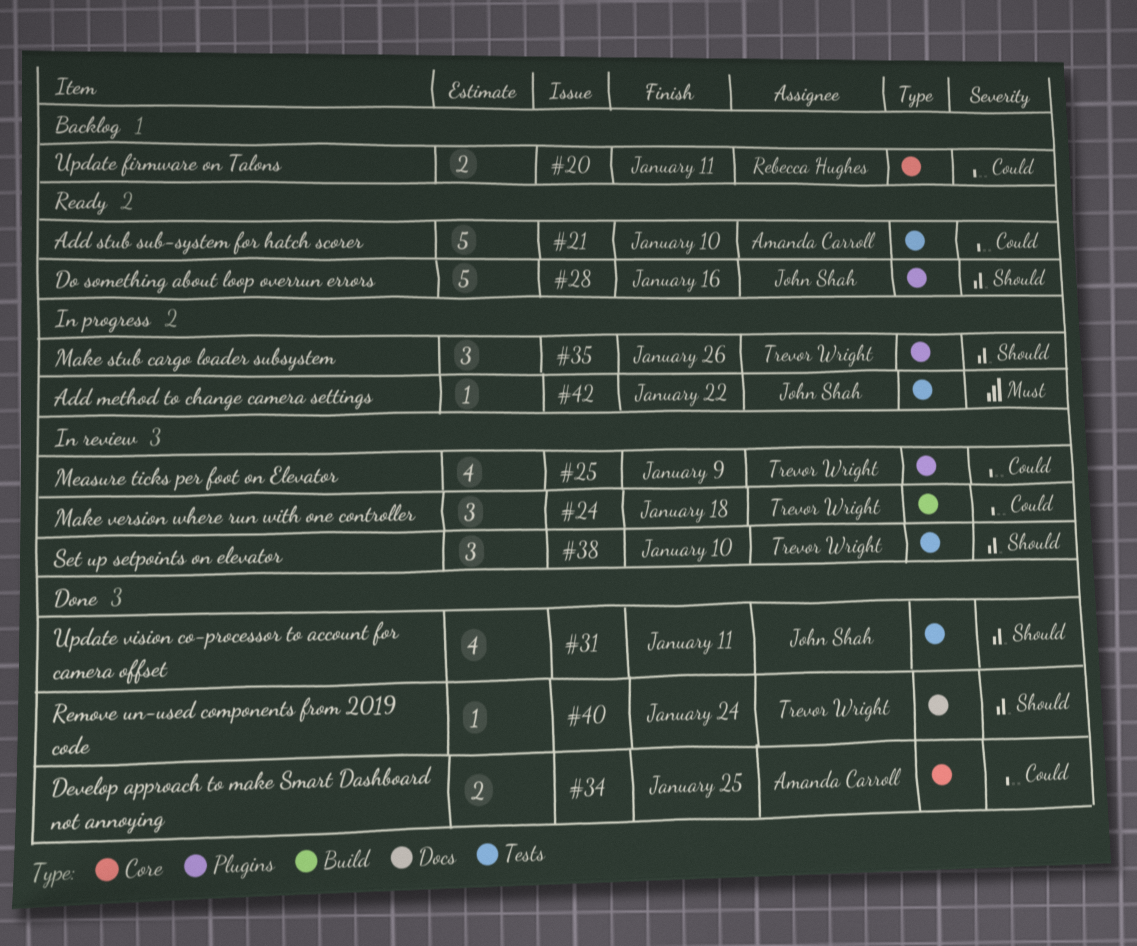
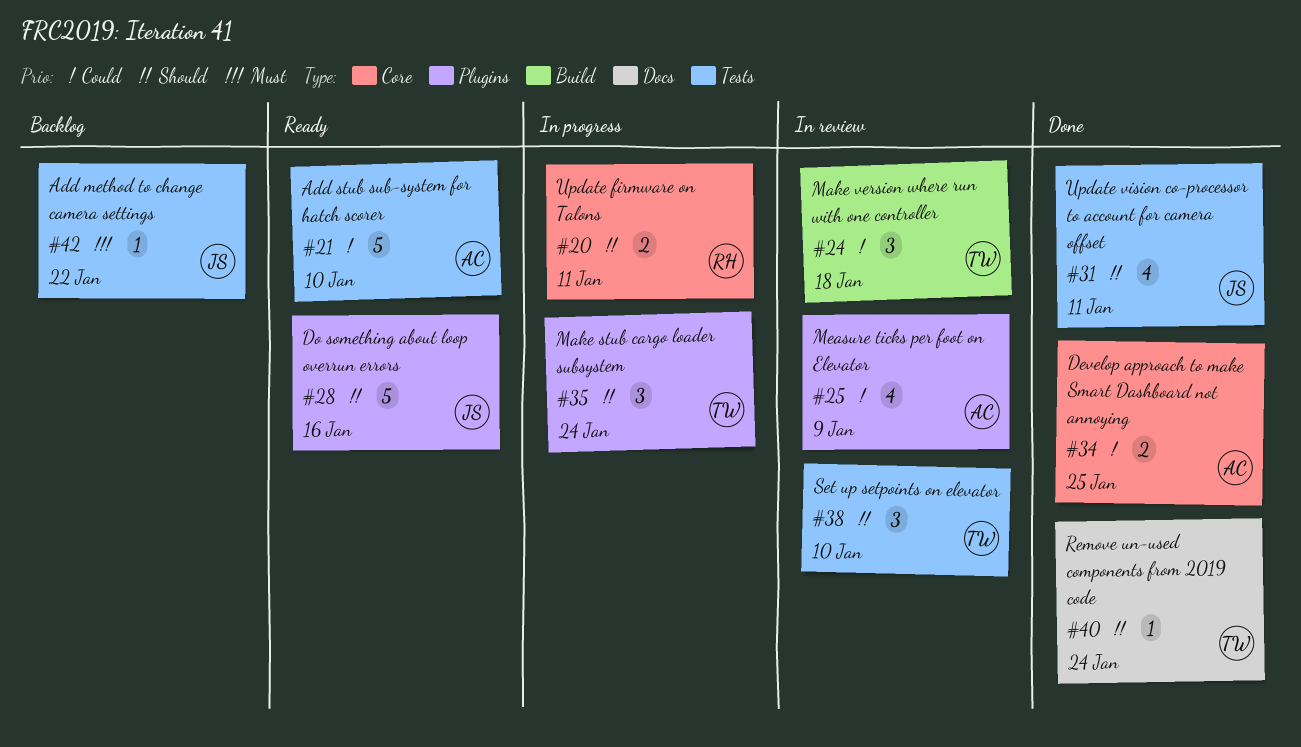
#20, status: Backlog -> In progress
#20, priority: Could -> Should
#25, owner: Trevor Wright -> Amanda Carroll
#35, due: Jan 26 -> Jan 24
#42, status: In progress -> Backlog

